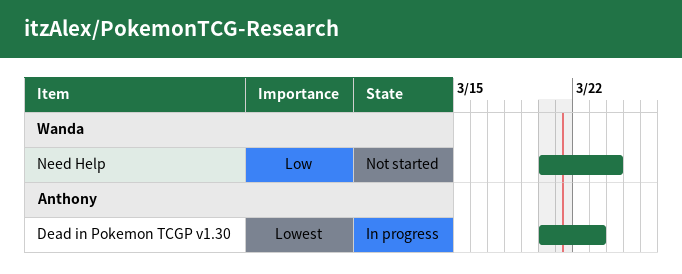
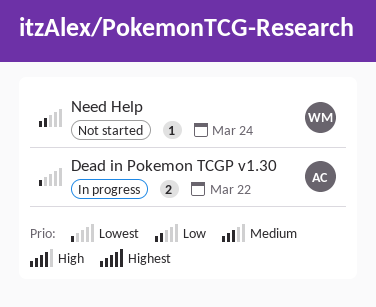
Dead in Pokemon TCGP v1.30, due: Mar 23 -> Mar 22

